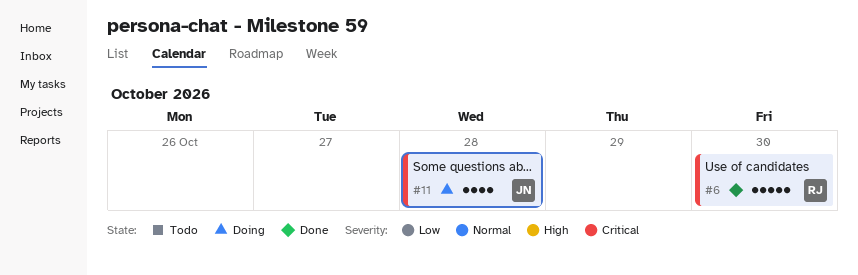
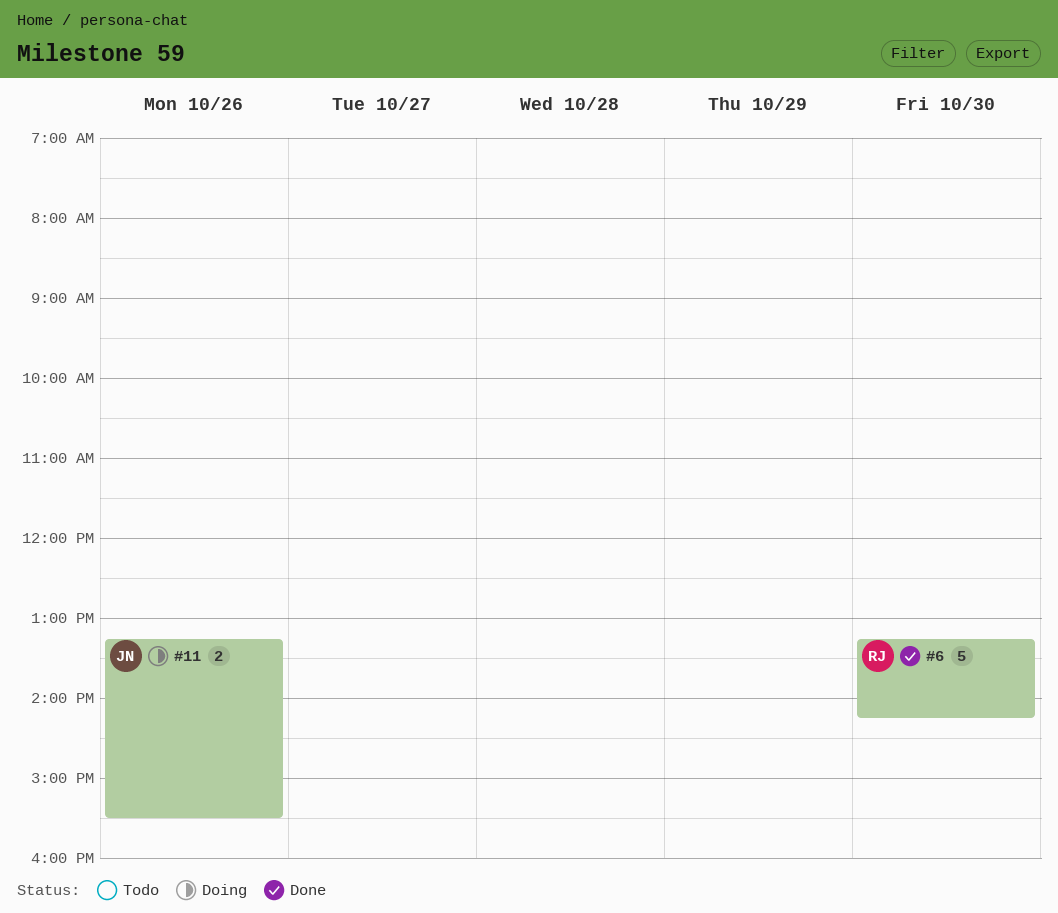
#11, estimate: 4 -> 2
#11, day: Oct 28 -> Oct 26

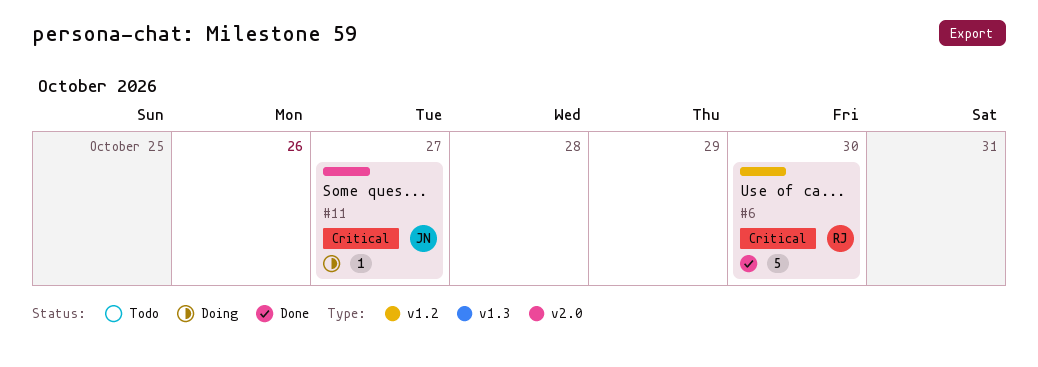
#11, estimate: 2 -> 1
#11, day: Oct 26 -> Oct 27

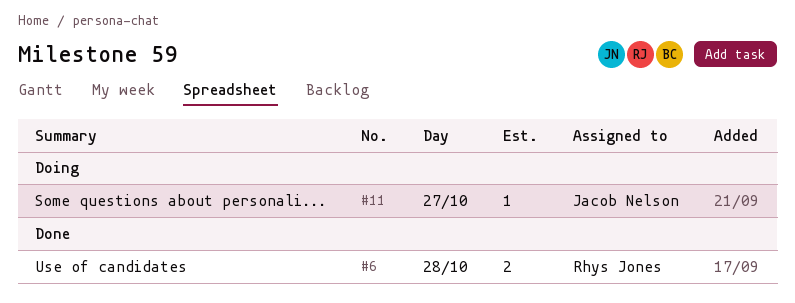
#6, estimate: 5 -> 2
#6, day: Oct 30 -> Oct 28

